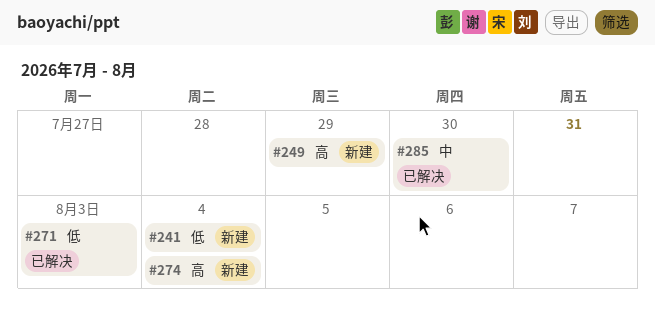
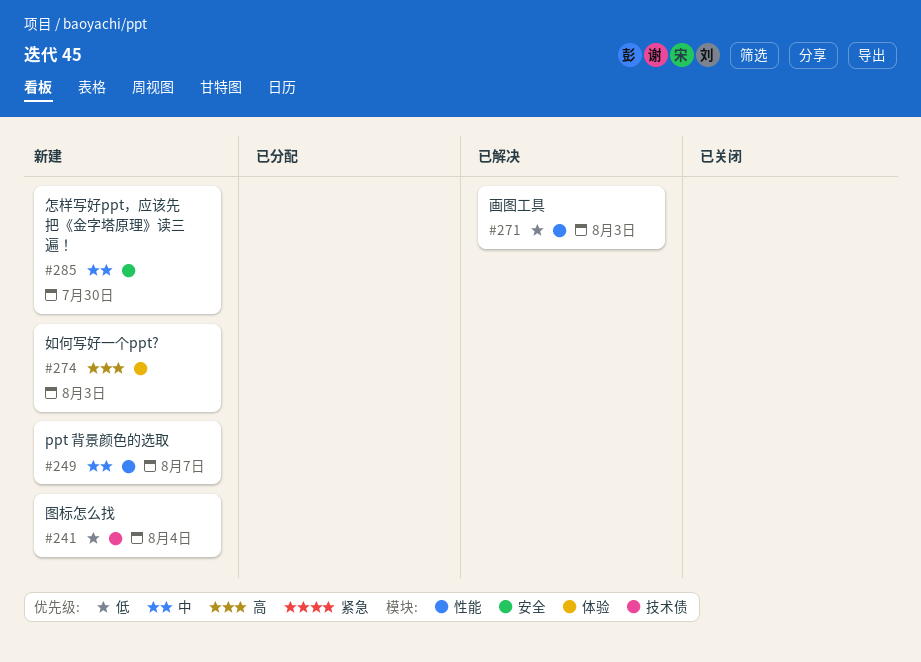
#249, priority: 高 -> 中
#249, due: Jul 29 -> Aug 7
#274, due: Aug 4 -> Aug 3
#285, status: 已解决 -> 新建

